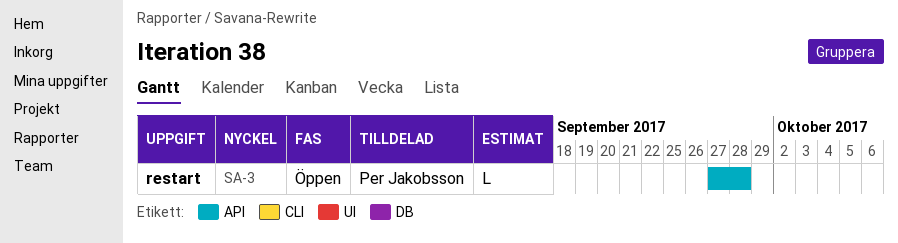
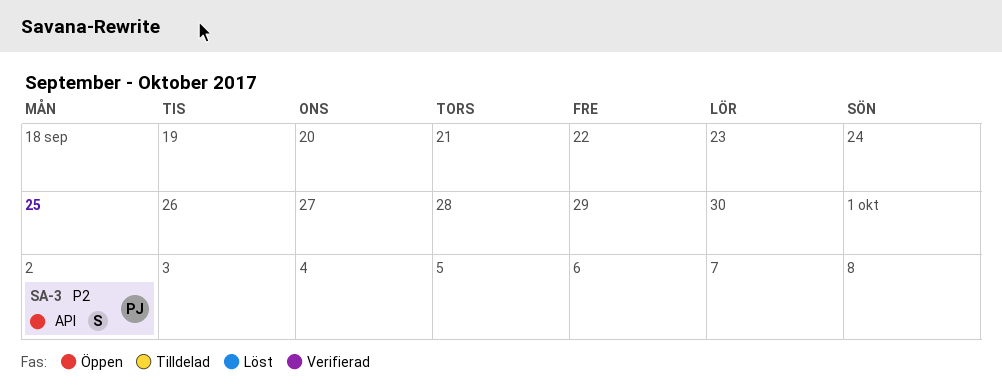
SA-3, estimate: L -> S
SA-3, due: Sep 28 -> Oct 2

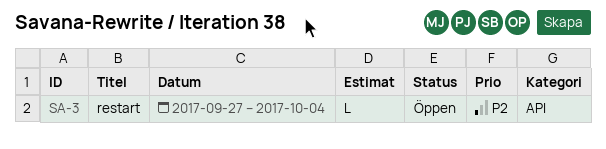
SA-3, estimate: S -> L
SA-3, due: Oct 2 -> Oct 4

